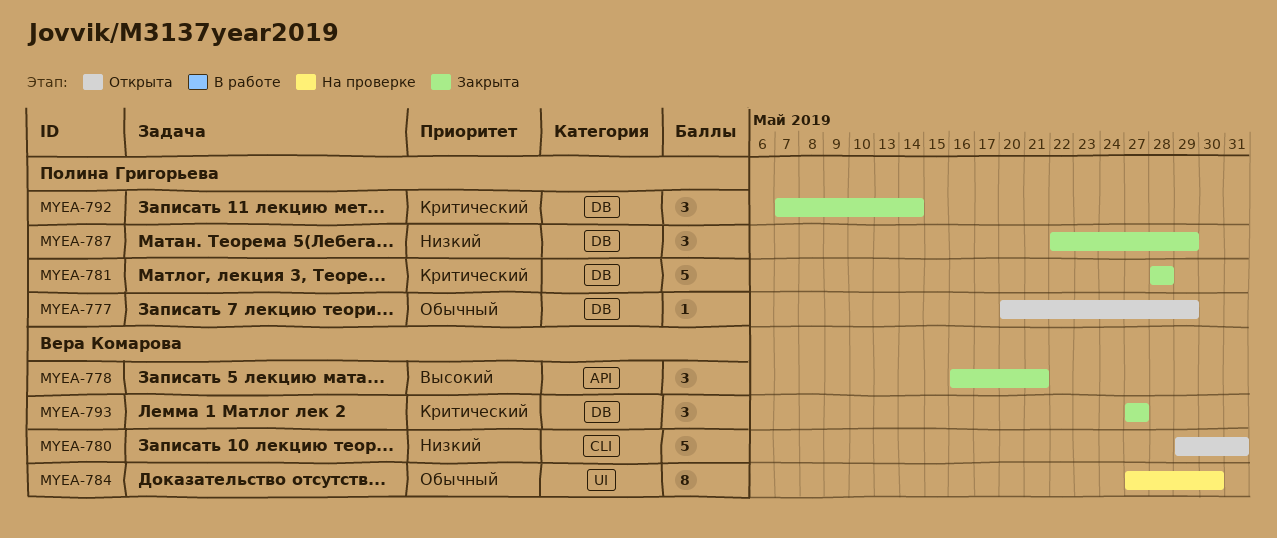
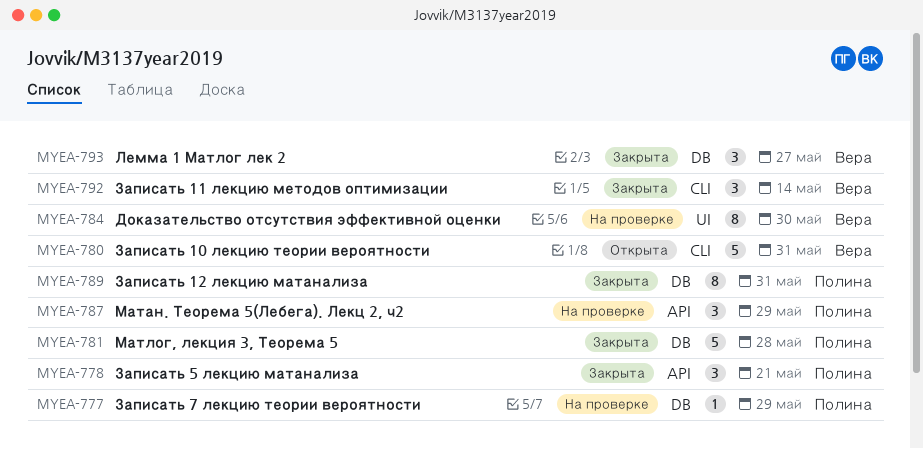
MYEA-777, status: Открыта -> На проверке
MYEA-778, owner: Вера Комарова -> Полина Григорьева
MYEA-787, status: Закрыта -> На проверке
MYEA-787, label: DB -> API
MYEA-789: none -> present
MYEA-792, owner: Полина Григорьева -> Вера Комарова
MYEA-792, label: DB -> CLI

